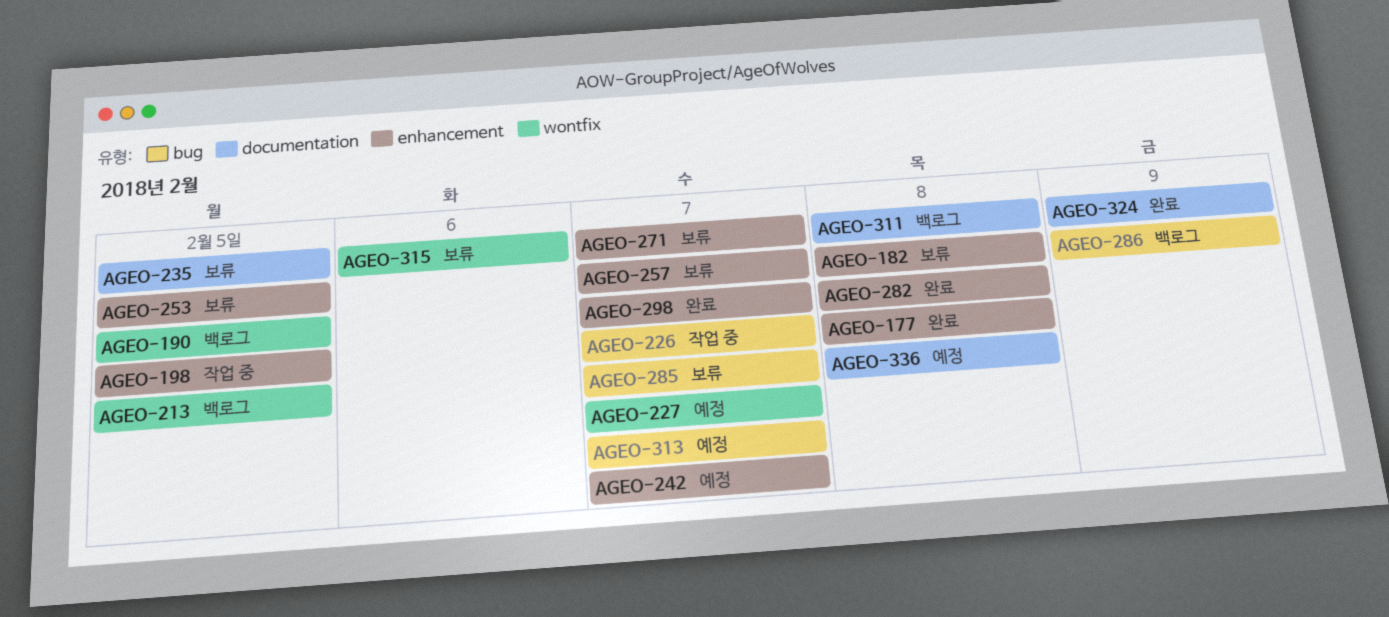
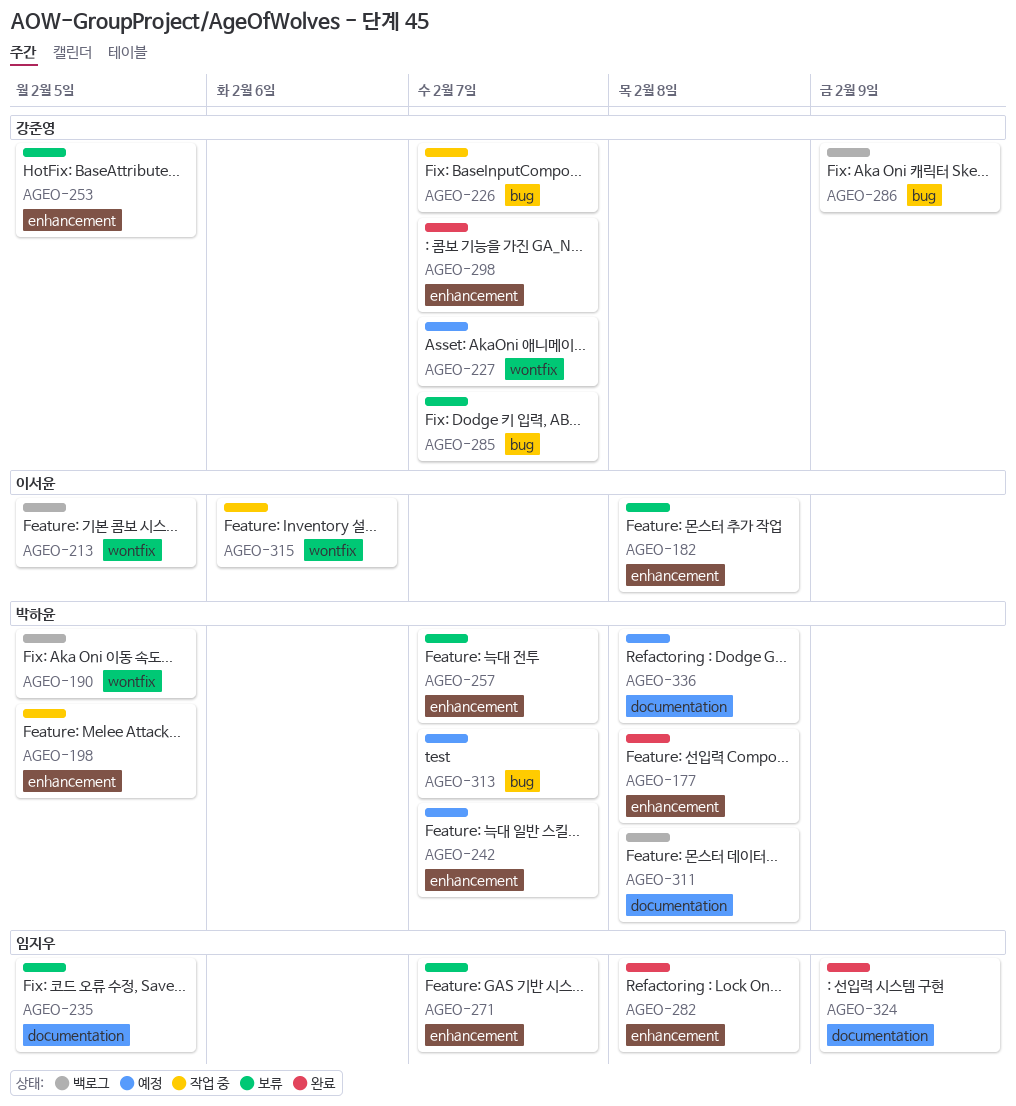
AGEO-315, status: 보류 -> 작업 중

